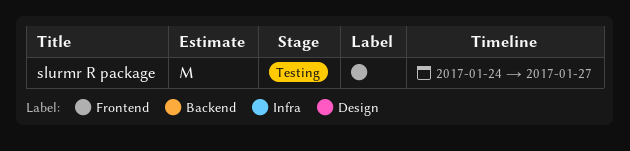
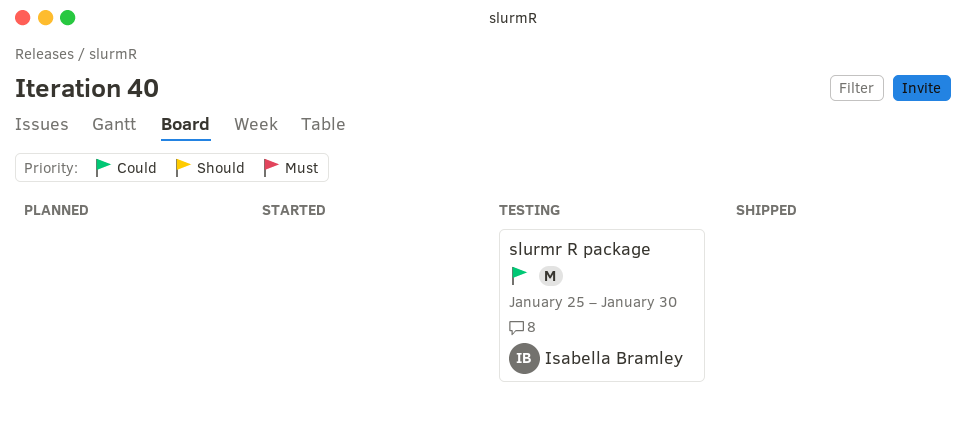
slurmr R package, start: Jan 24 -> Jan 25
slurmr R package, due: Jan 27 -> Jan 30

